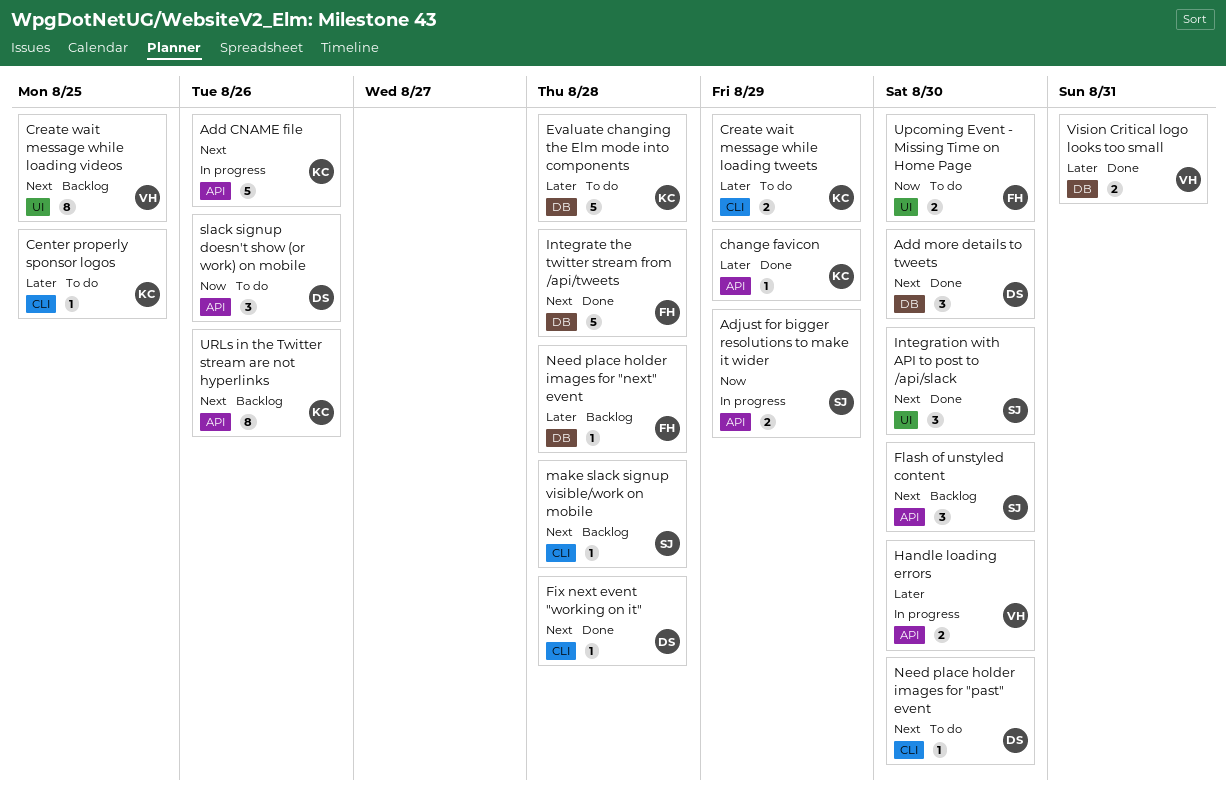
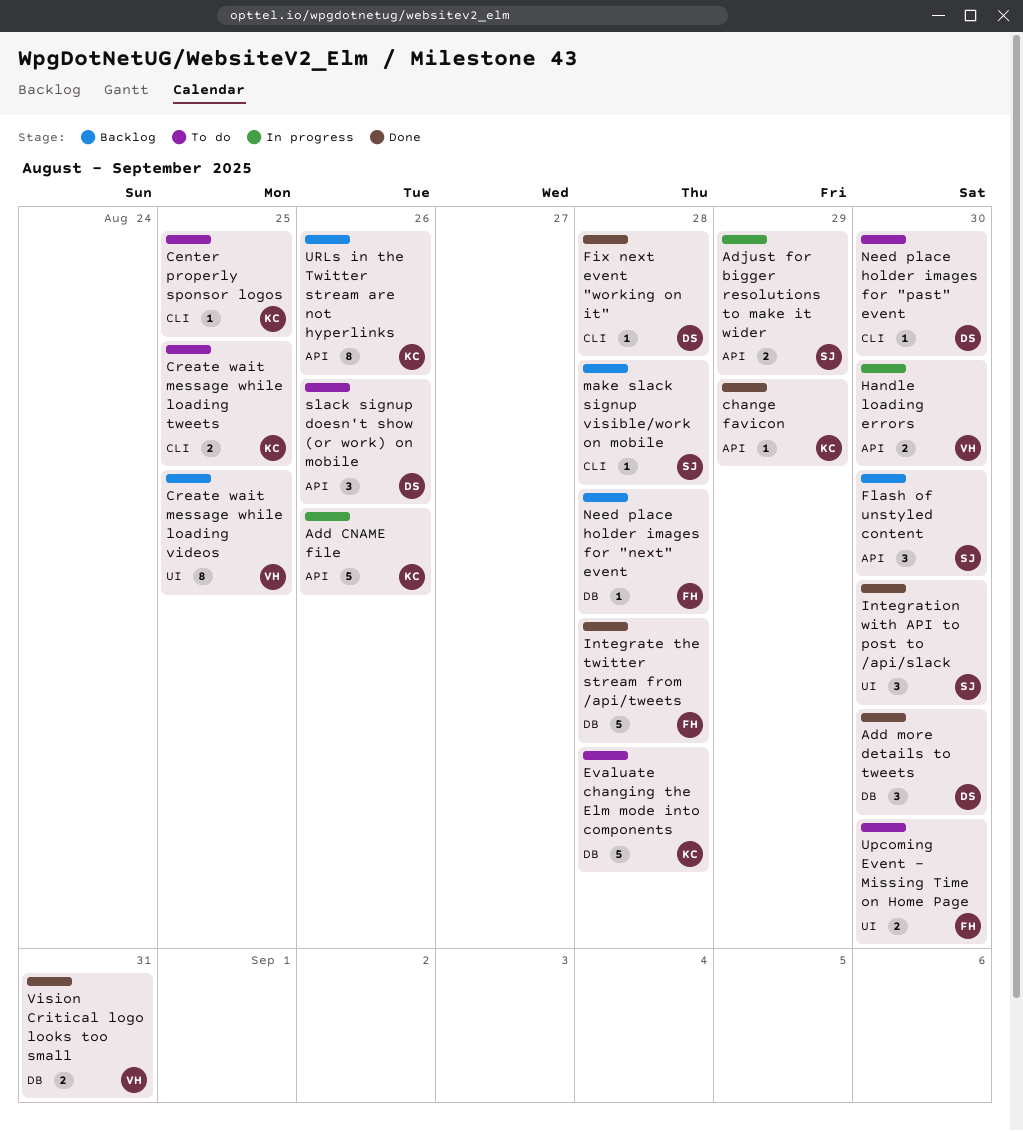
Create wait message while loading tweets, due: Aug 29 -> Aug 25

